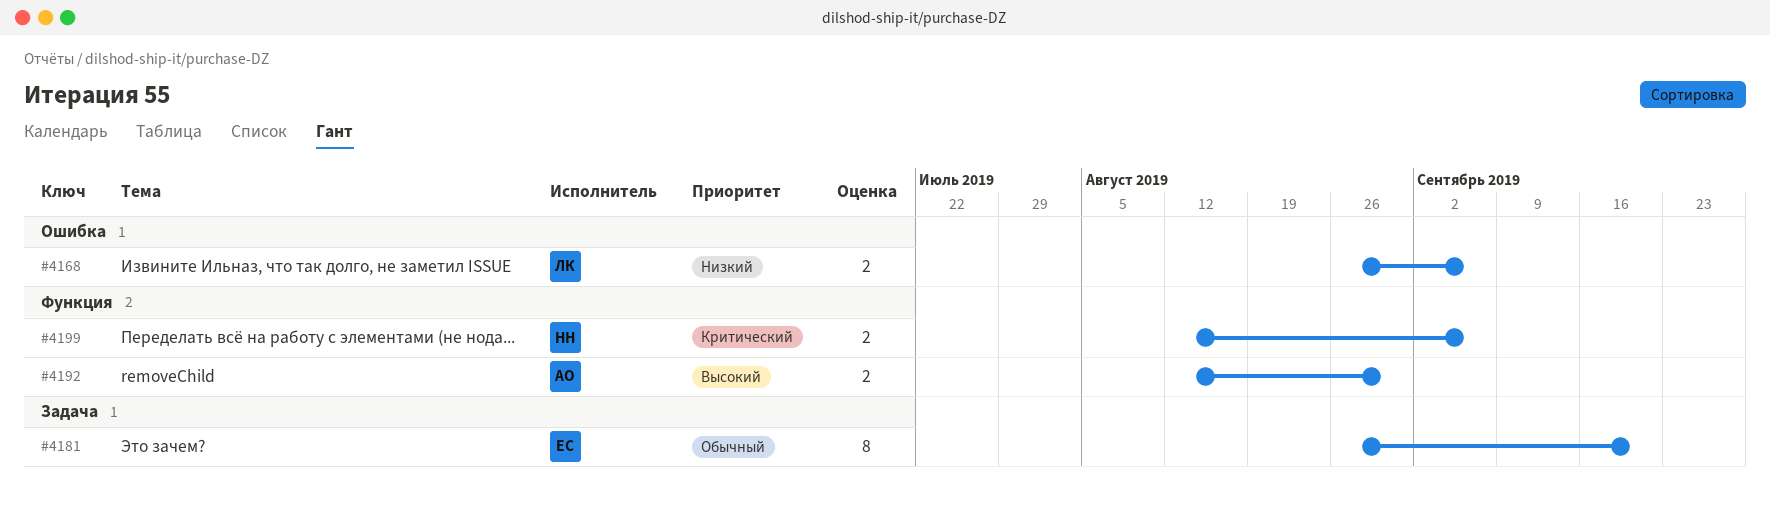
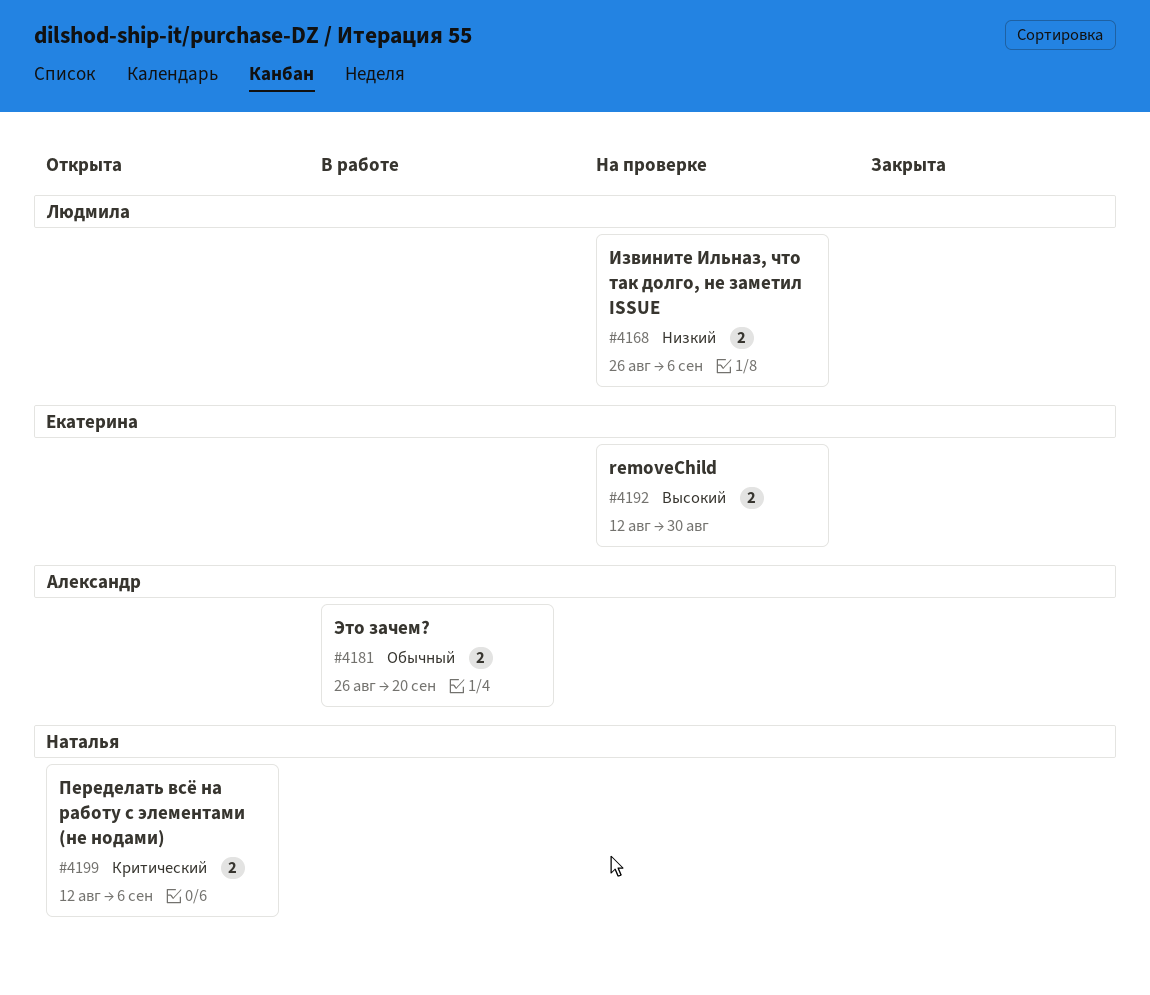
#4181, owner: Екатерина -> Александр
#4181, estimate: 8 -> 2
#4192, owner: Александр -> Екатерина

